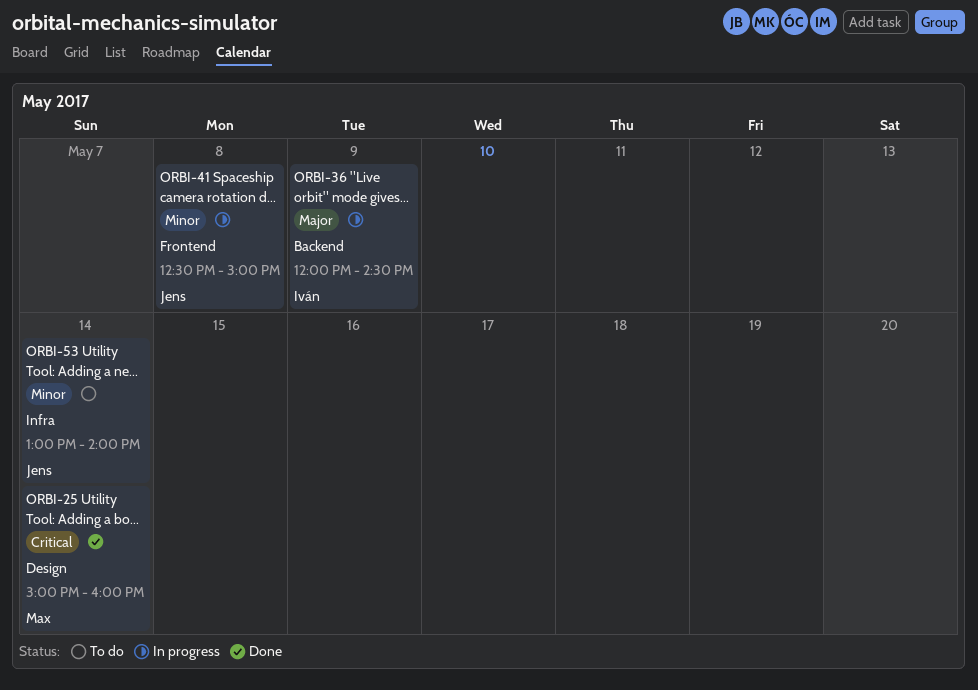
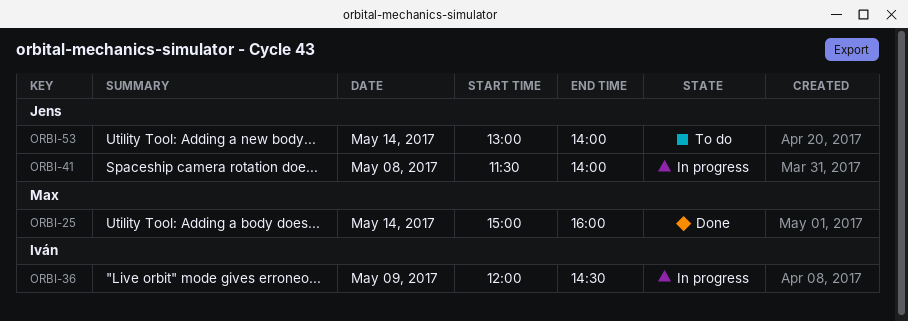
ORBI-41, begins: 12:30 -> 11:30
ORBI-41, ends: 15:00 -> 14:00

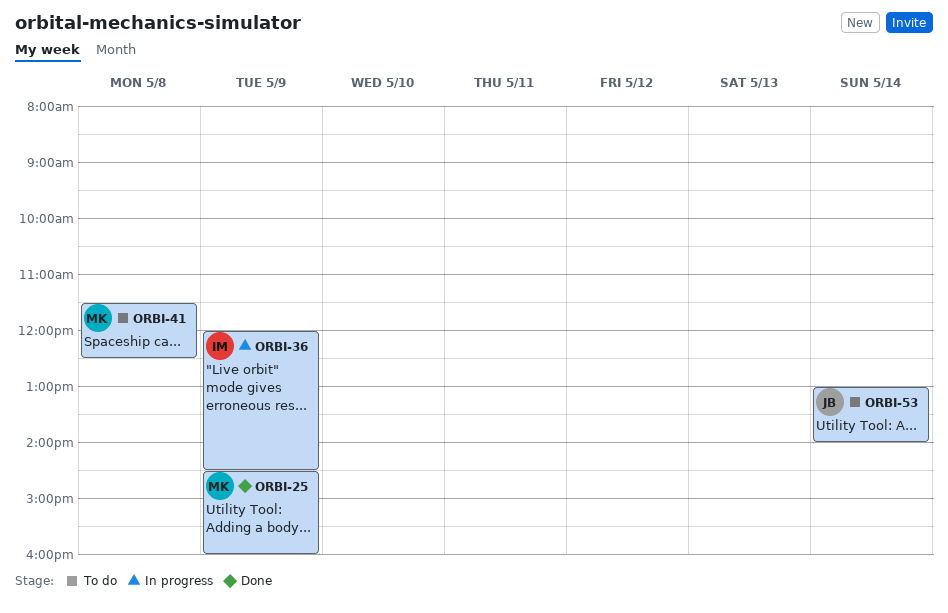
ORBI-25, day: May 14 -> May 9
ORBI-25, begins: 15:00 -> 14:30
ORBI-41, status: In progress -> To do
ORBI-41, owner: Jens -> Max
ORBI-41, ends: 14:00 -> 12:30

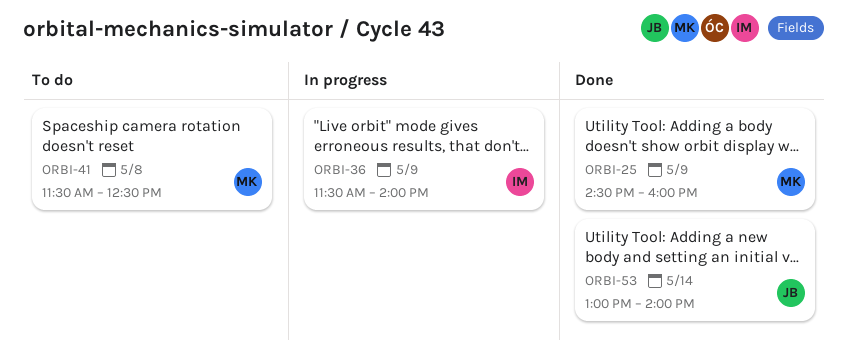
ORBI-36, begins: 12:00 -> 11:30
ORBI-36, ends: 14:30 -> 14:00
ORBI-53, status: To do -> Done

